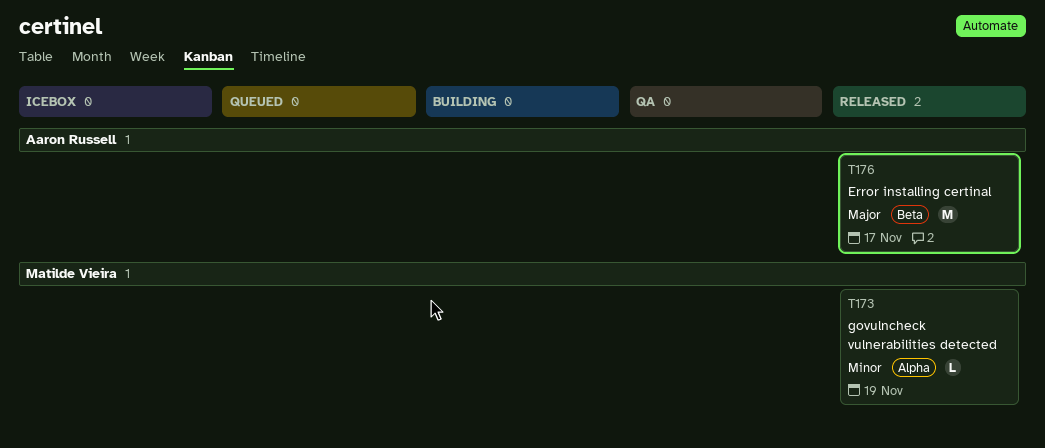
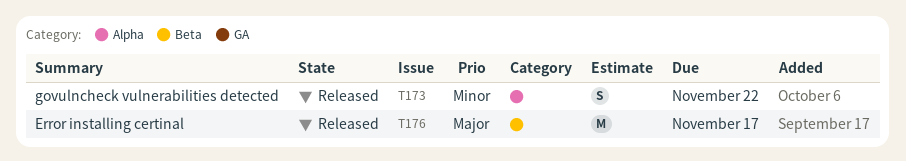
T173, estimate: L -> S
T173, due: Nov 19 -> Nov 22

